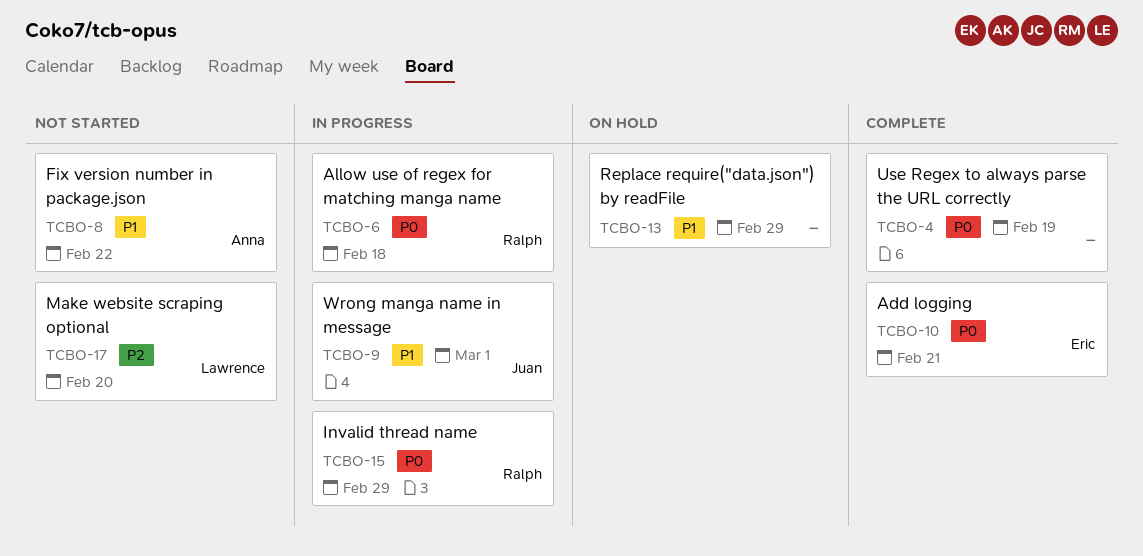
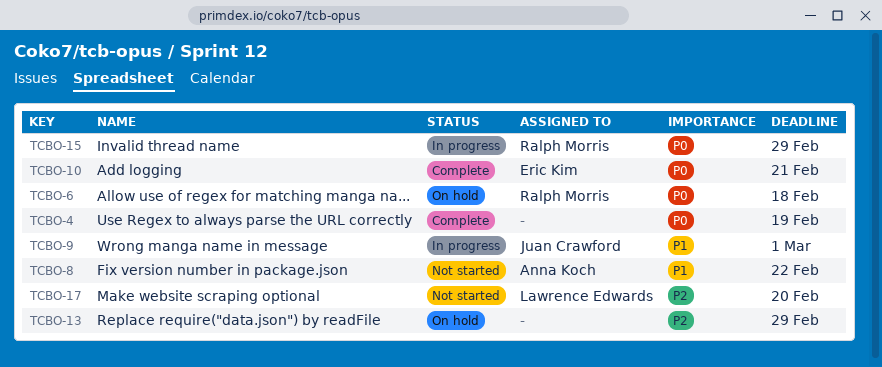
TCBO-6, status: In progress -> On hold
TCBO-13, priority: P1 -> P2

